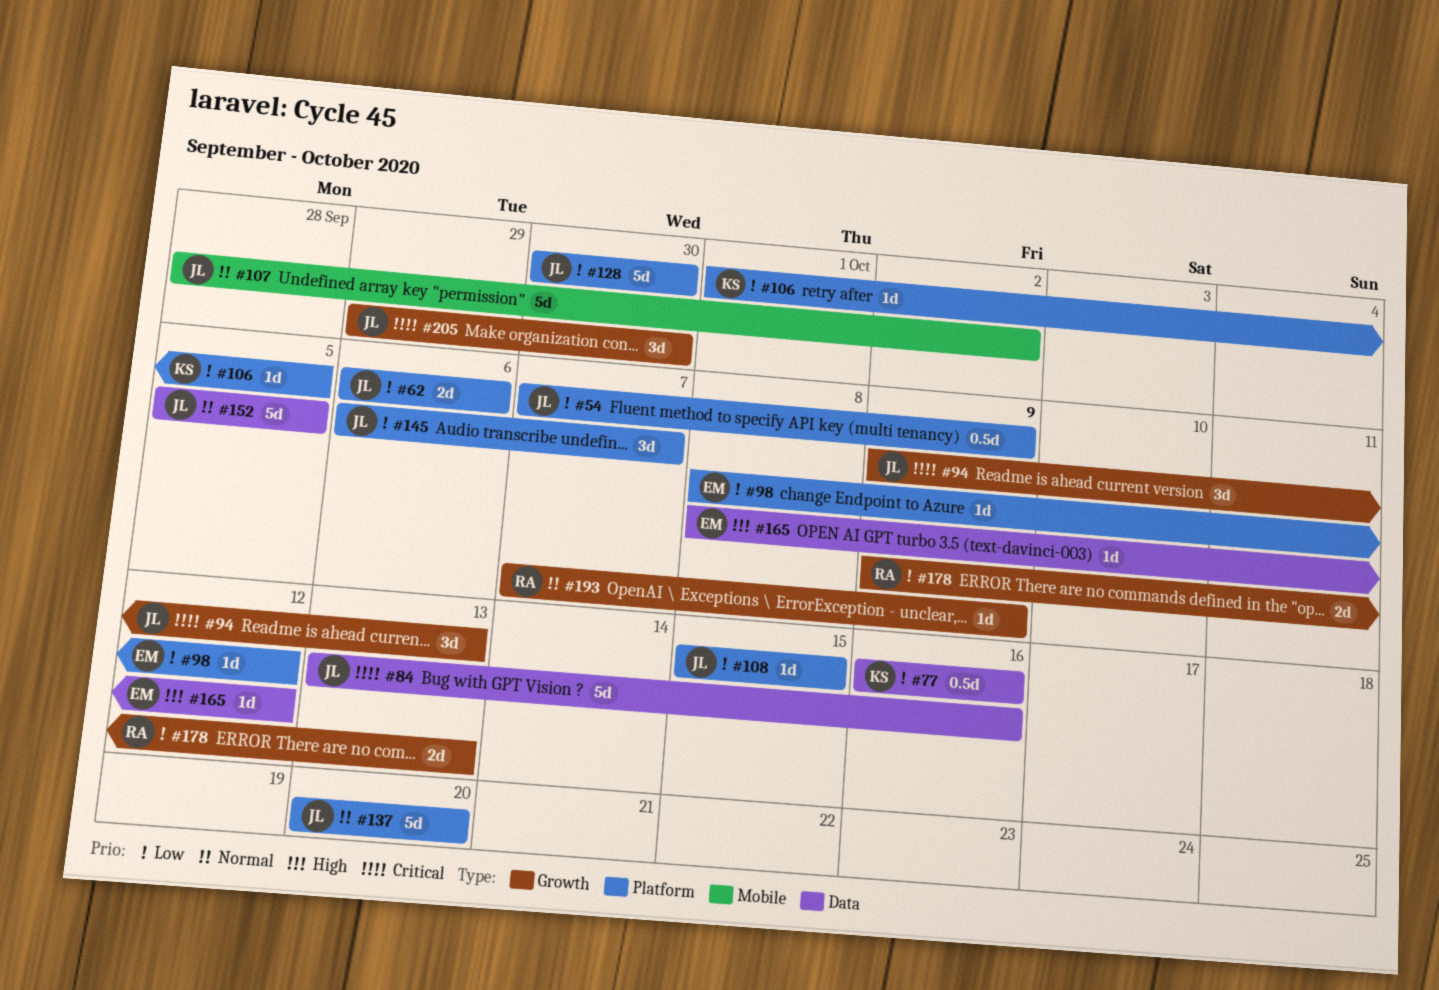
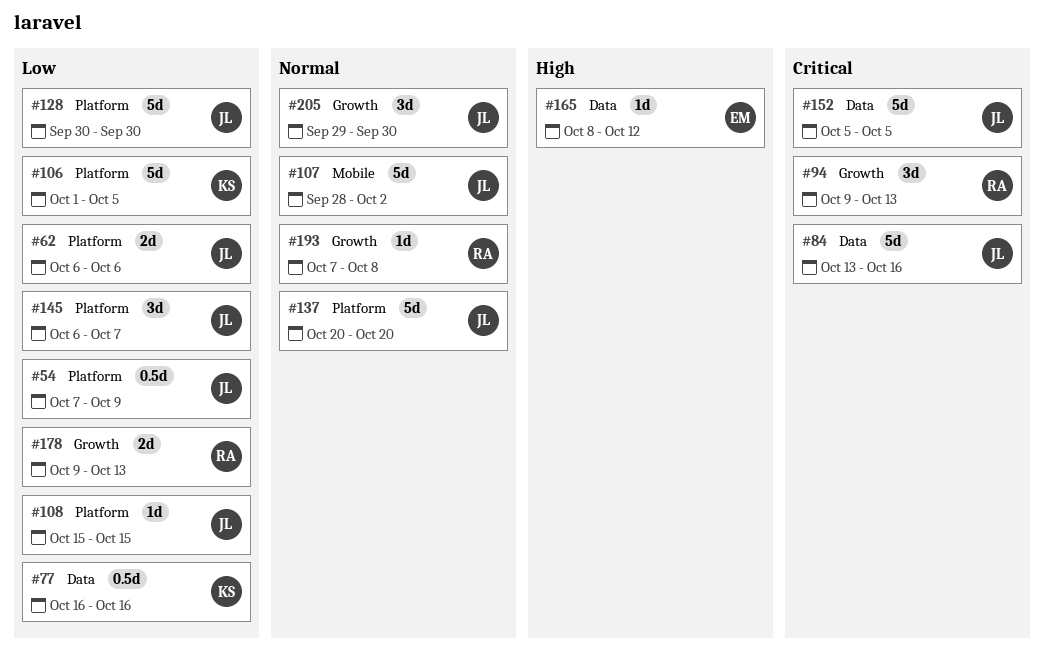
#94, owner: JL -> RA
#98: present -> none
#106, estimate: 1d -> 5d
#152, priority: Normal -> Critical
#193, due: Oct 9 -> Oct 8
#205, priority: Critical -> Normal

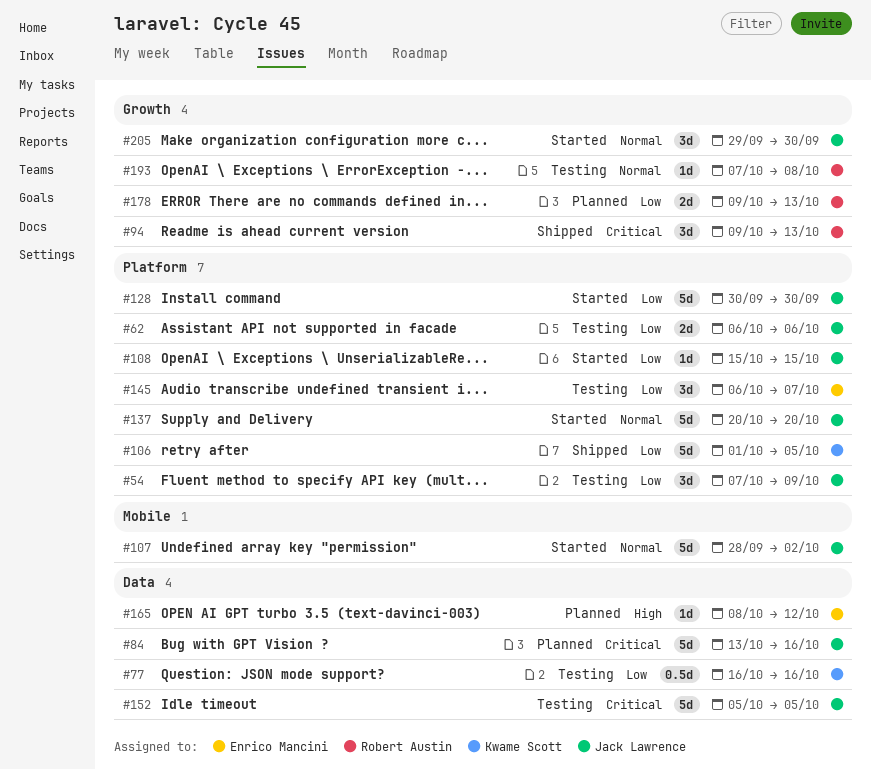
#54, estimate: 0.5d -> 3d
#145, owner: Jack Lawrence -> Enrico Mancini

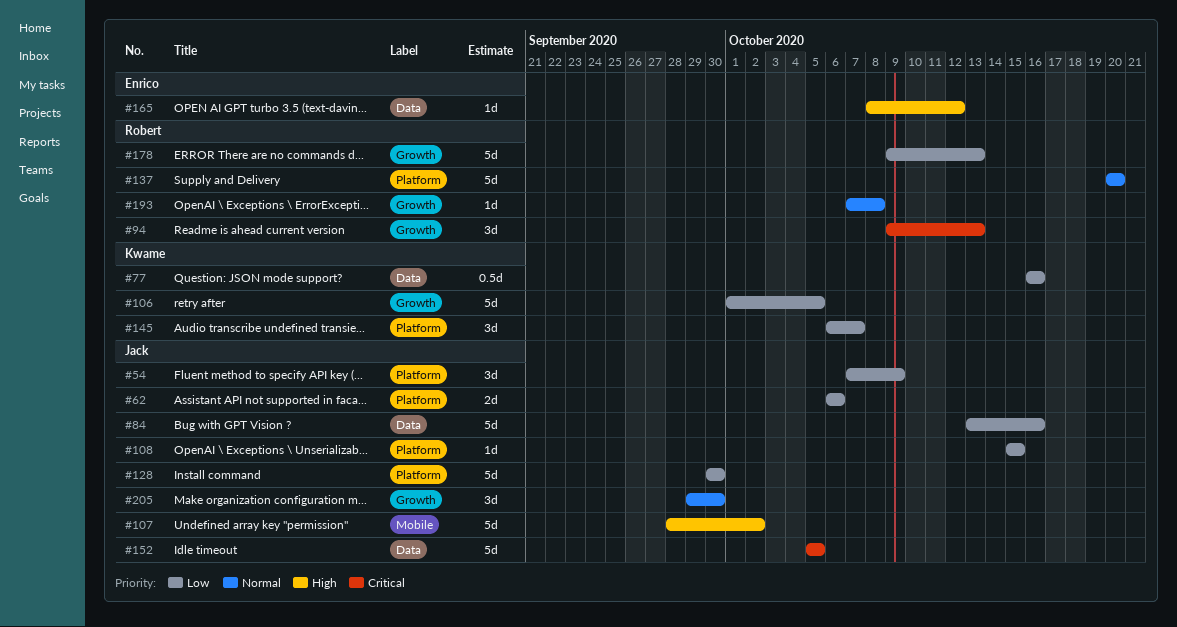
#84, priority: Critical -> Low
#106, label: Platform -> Growth
#107, priority: Normal -> High
#137, owner: Jack Lawrence -> Robert Austin
#145, owner: Enrico Mancini -> Kwame Scott
#178, estimate: 2d -> 5d

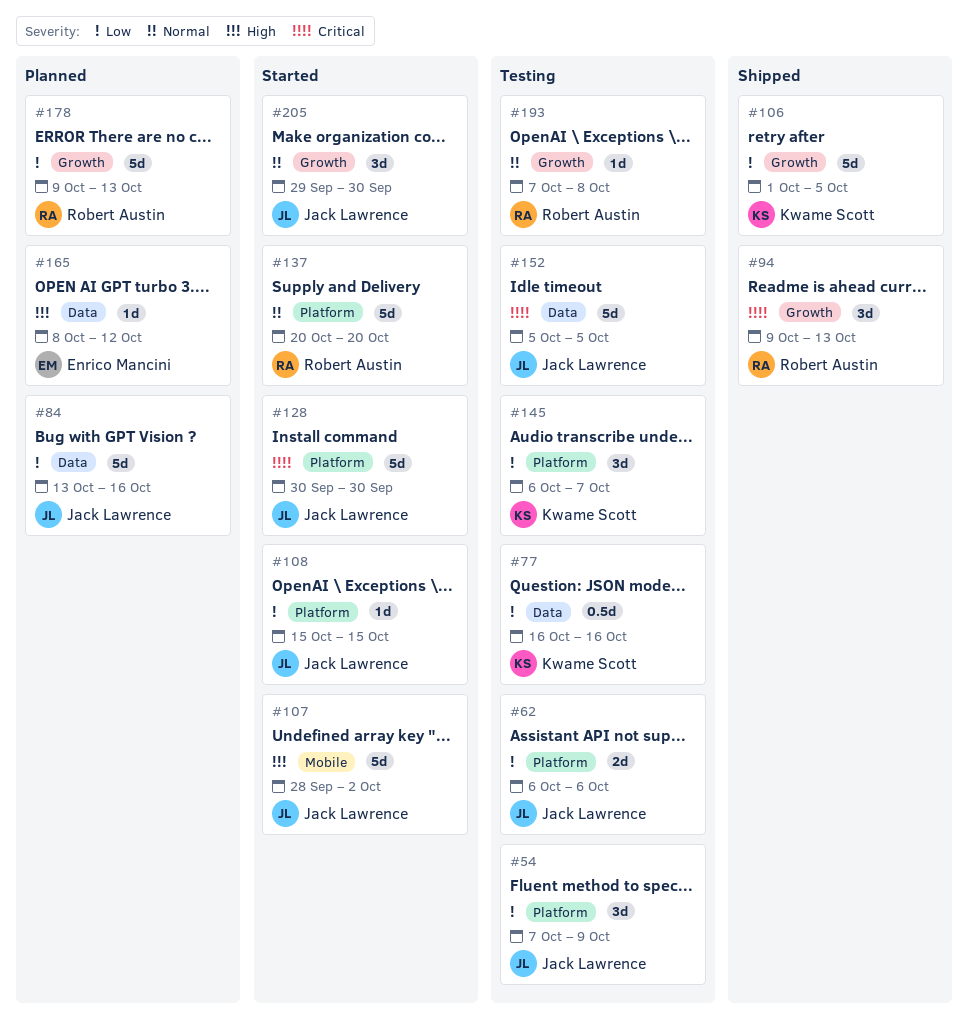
#128, priority: Low -> Critical

